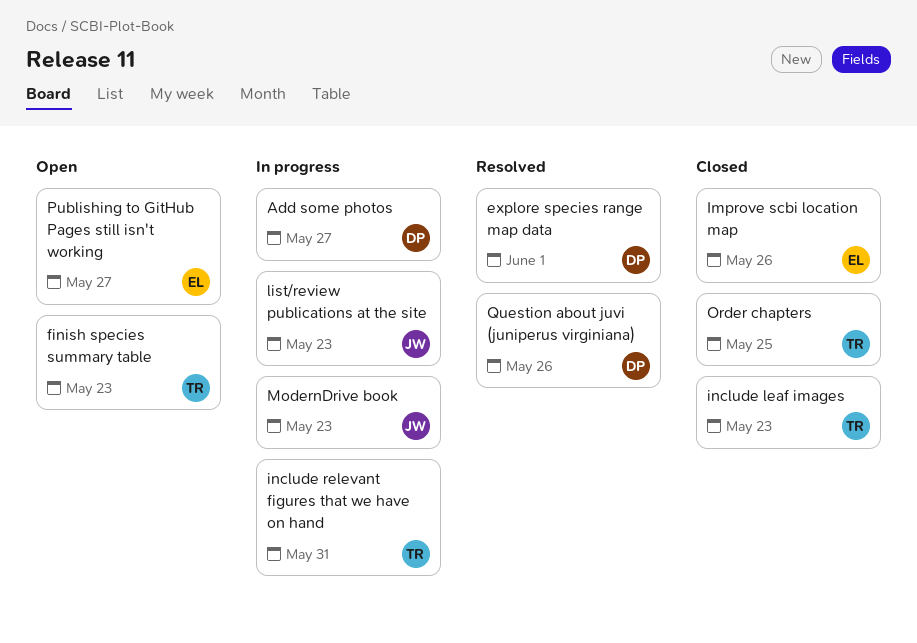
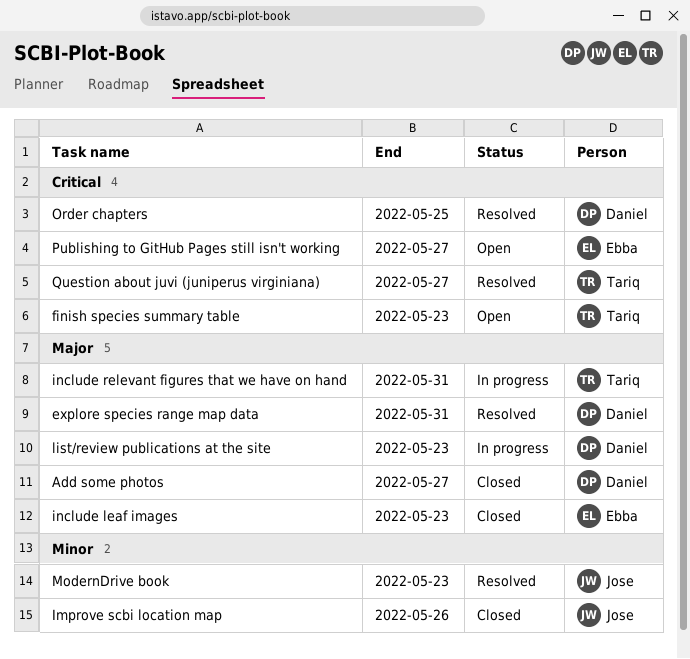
Add some photos, status: In progress -> Closed
explore species range map data, due: Jun 1 -> May 31
Improve scbi location map, owner: Ebba -> Jose
include leaf images, owner: Tariq -> Ebba
list/review publications at the site, owner: Jose -> Daniel
ModernDrive book, status: In progress -> Resolved
Order chapters, status: Closed -> Resolved
Order chapters, owner: Tariq -> Daniel
Question about juvi (juniperus virginiana), owner: Daniel -> Tariq
Question about juvi (juniperus virginiana), due: May 26 -> May 27

